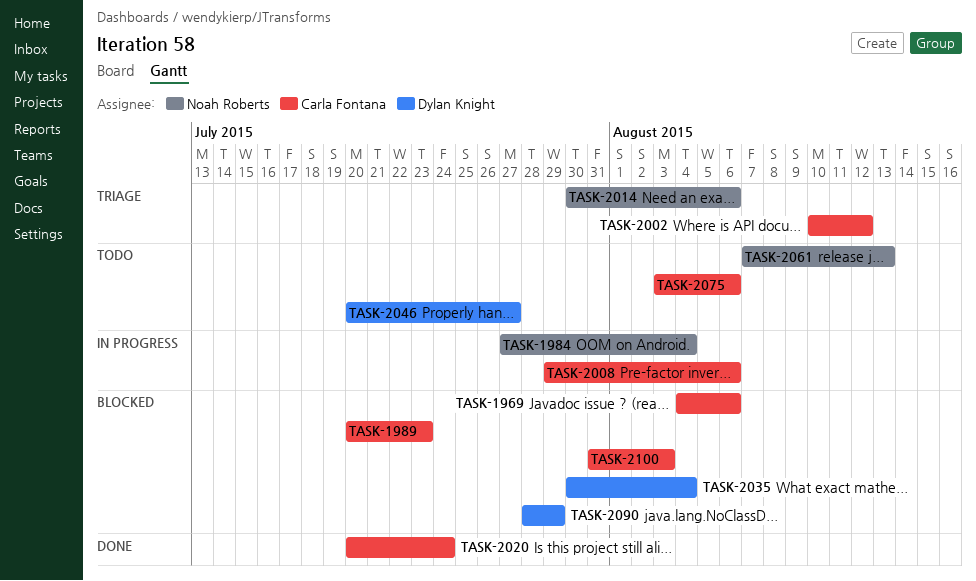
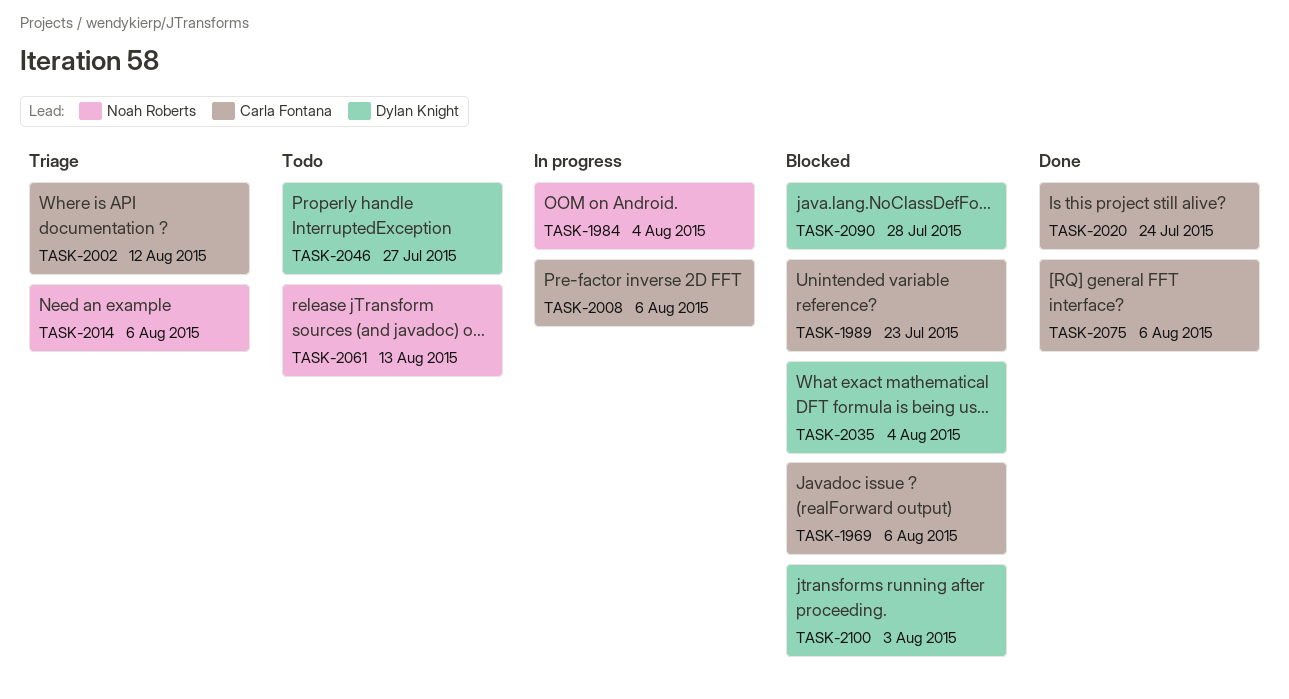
TASK-2075, status: Todo -> Done
TASK-2090, due: Jul 29 -> Jul 28
TASK-2100, owner: Carla Fontana -> Dylan Knight

